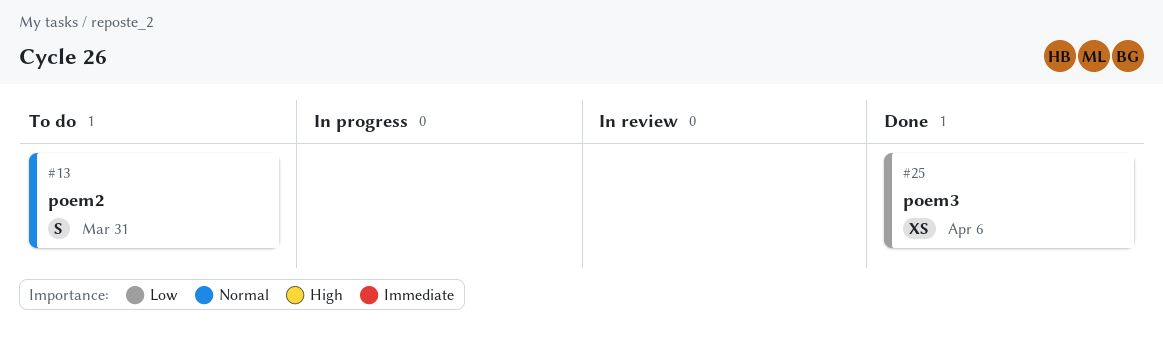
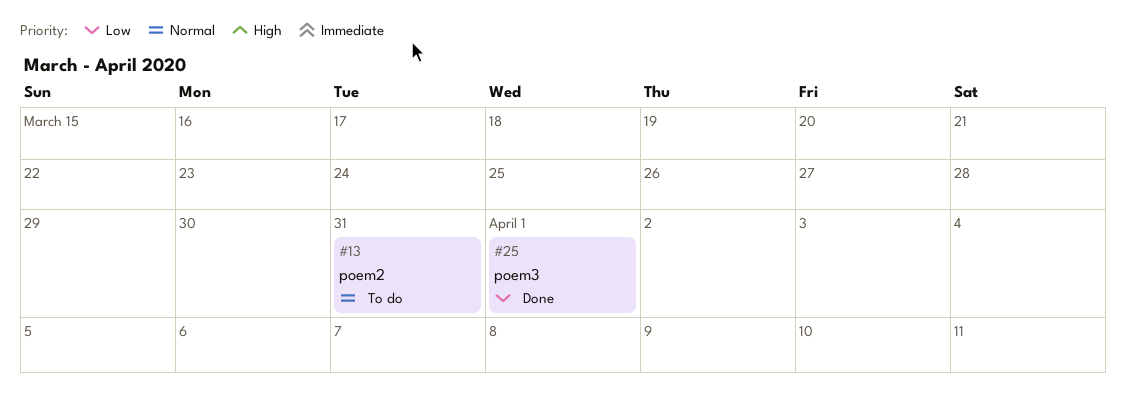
#25, due: Apr 6 -> Apr 1

